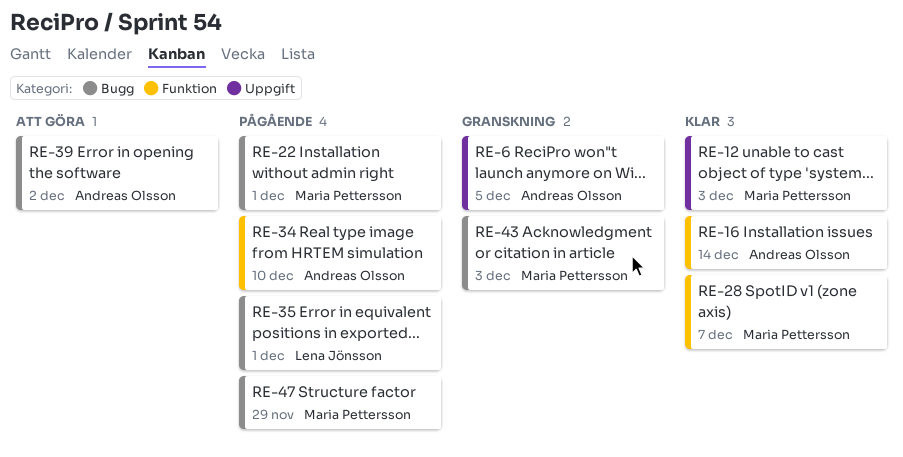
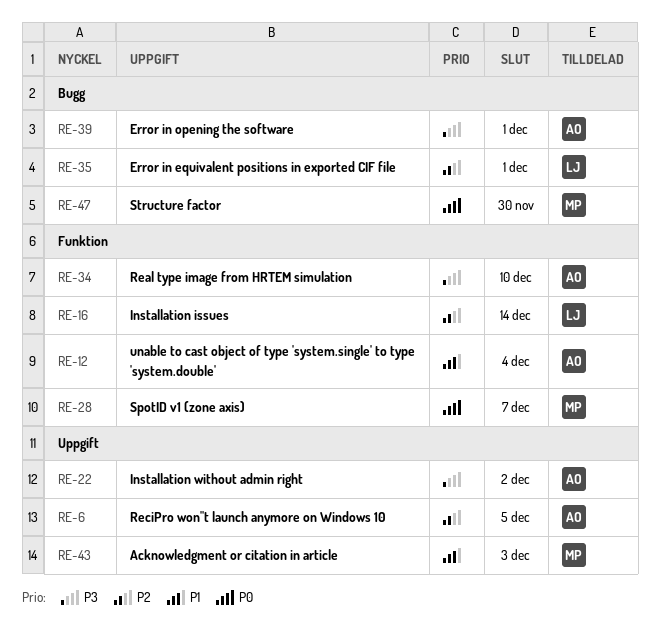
RE-12, owner: Maria Pettersson -> Andreas Olsson
RE-12, label: Uppgift -> Funktion
RE-12, due: Dec 3 -> Dec 4
RE-16, owner: Andreas Olsson -> Lena Jönsson
RE-22, owner: Maria Pettersson -> Andreas Olsson
RE-22, label: Bugg -> Uppgift
RE-22, due: Dec 1 -> Dec 2
RE-39, due: Dec 2 -> Dec 1
RE-43, label: Bugg -> Uppgift
RE-47, due: Nov 29 -> Nov 30

